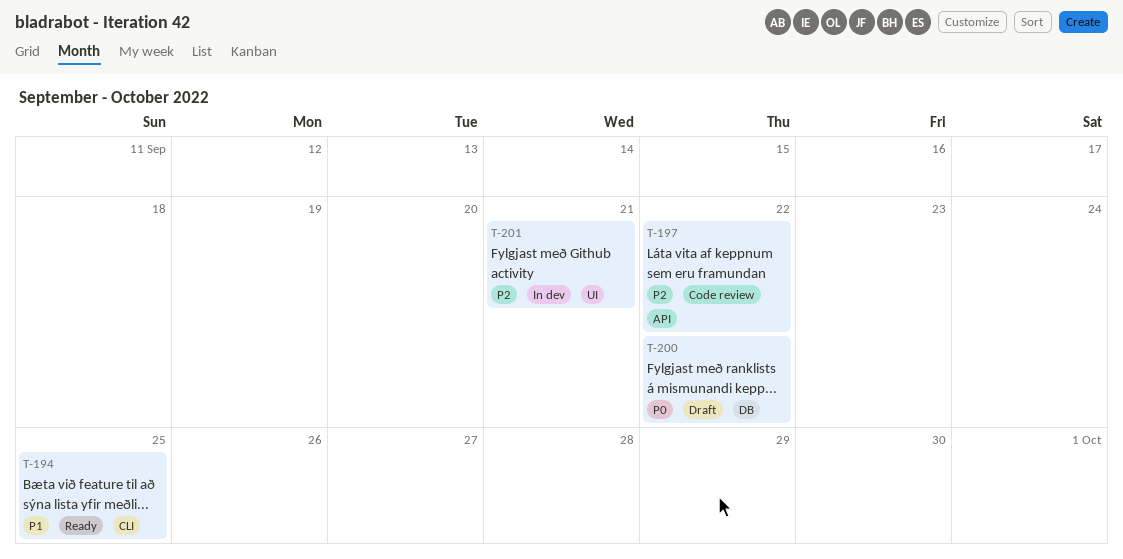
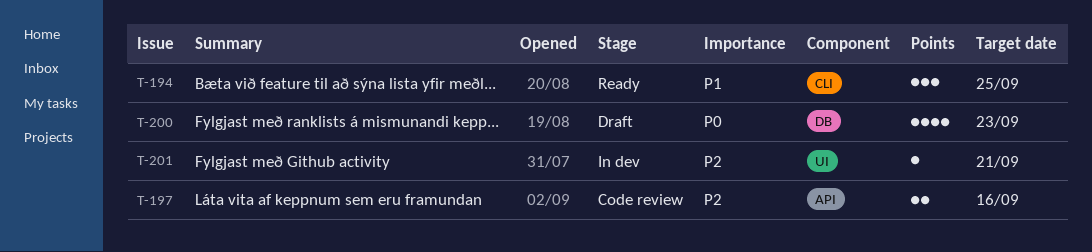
T-197, due: Sep 22 -> Sep 16
T-200, due: Sep 22 -> Sep 23

